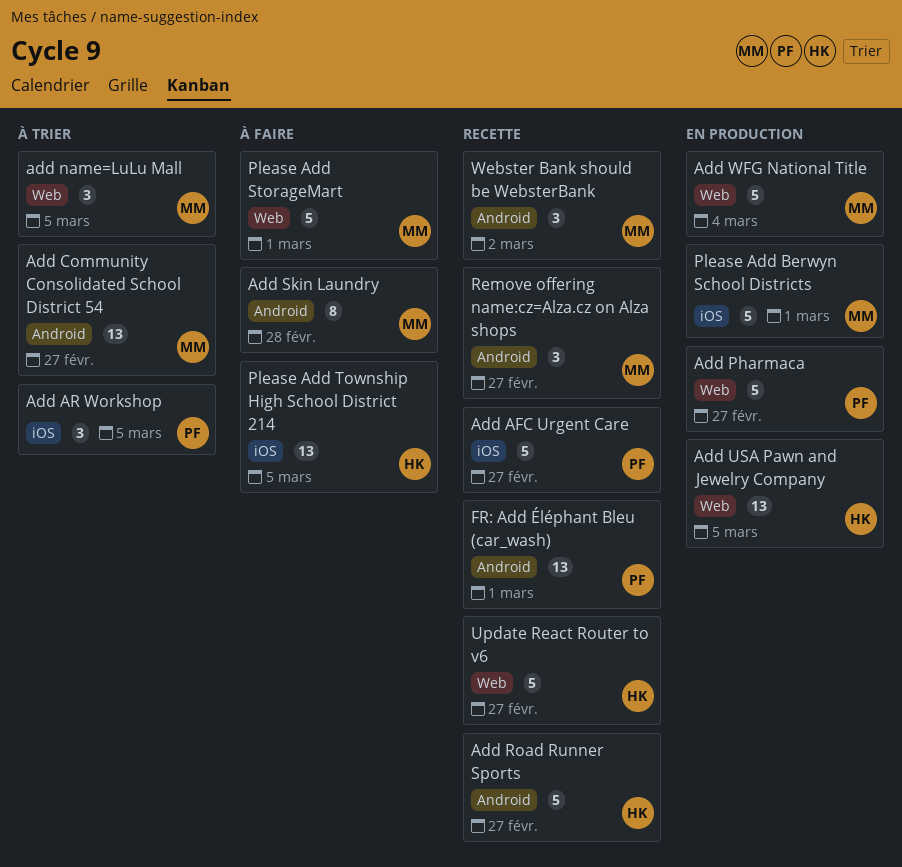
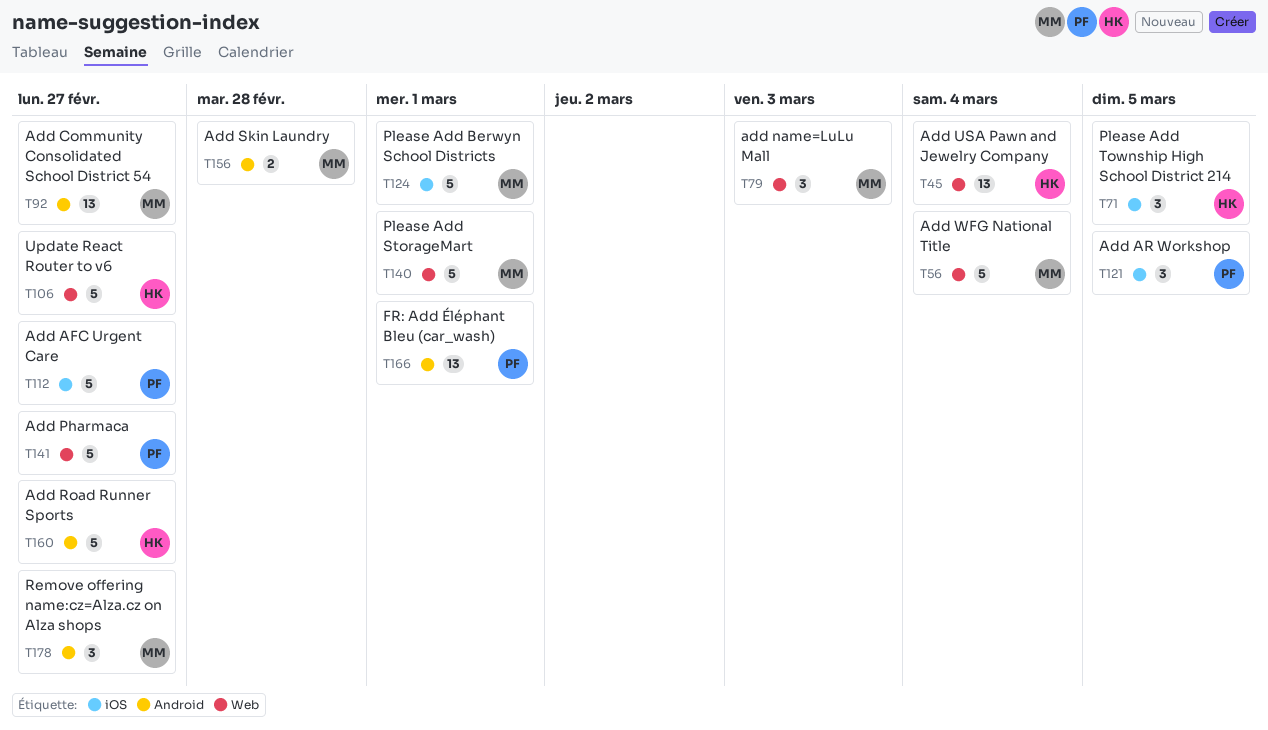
add name=LuLu Mall, due: Mar 5 -> Mar 3
Add Skin Laundry, estimate: 8 -> 2
Add USA Pawn and Jewelry Company, due: Mar 5 -> Mar 4
Please Add Township High School District 214, estimate: 13 -> 3
Webster Bank should be WebsterBank: present -> none

